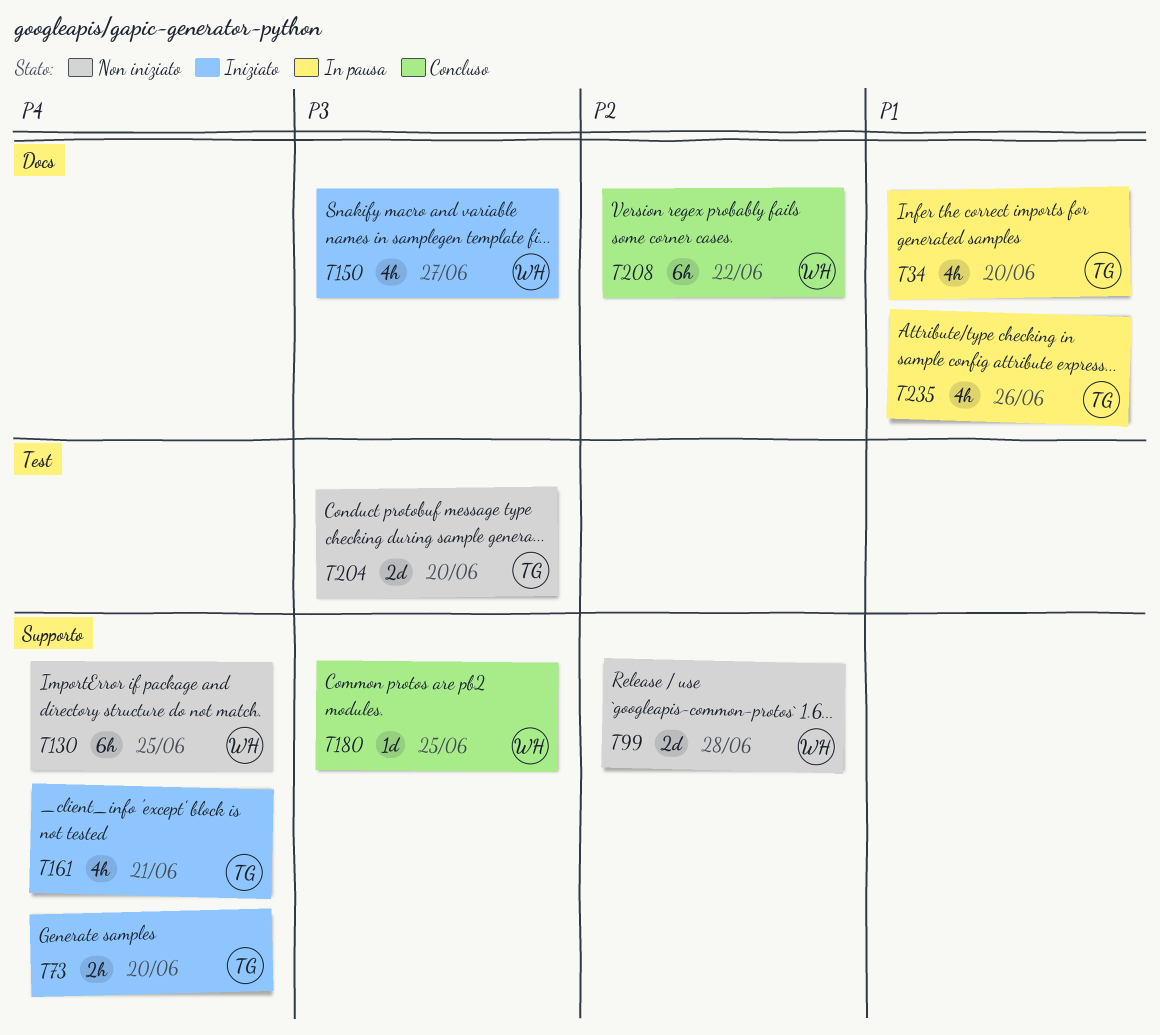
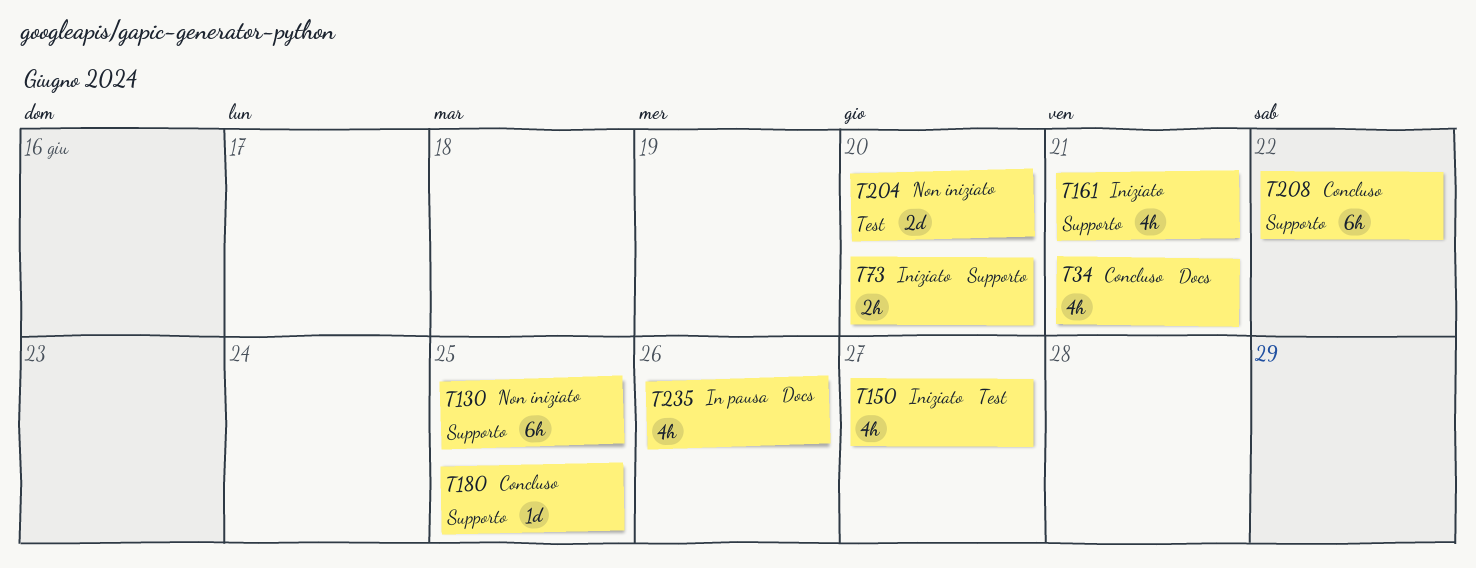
T34, status: In pausa -> Concluso
T34, due: Jun 20 -> Jun 21
T99: present -> none
T150, label: Docs -> Test
T208, label: Docs -> Supporto

